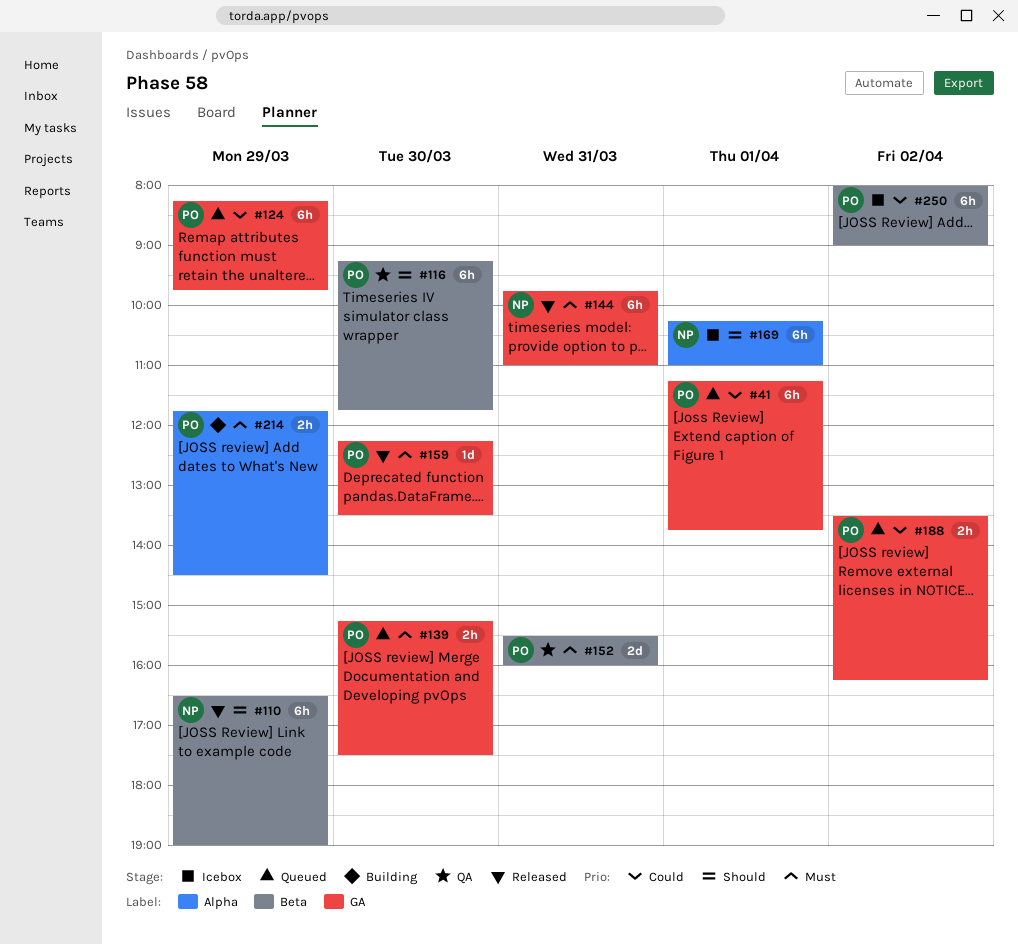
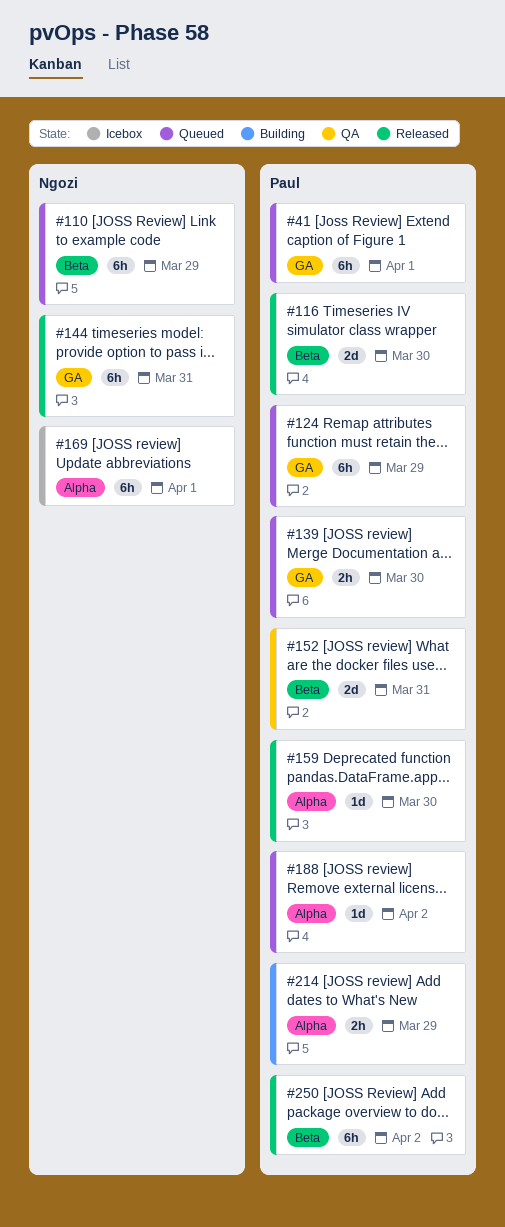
#110, status: Released -> Queued
#116, status: QA -> Released
#116, estimate: 6h -> 2d
#159, label: GA -> Alpha
#188, label: GA -> Alpha
#188, estimate: 2h -> 1d
#250, status: Icebox -> Released

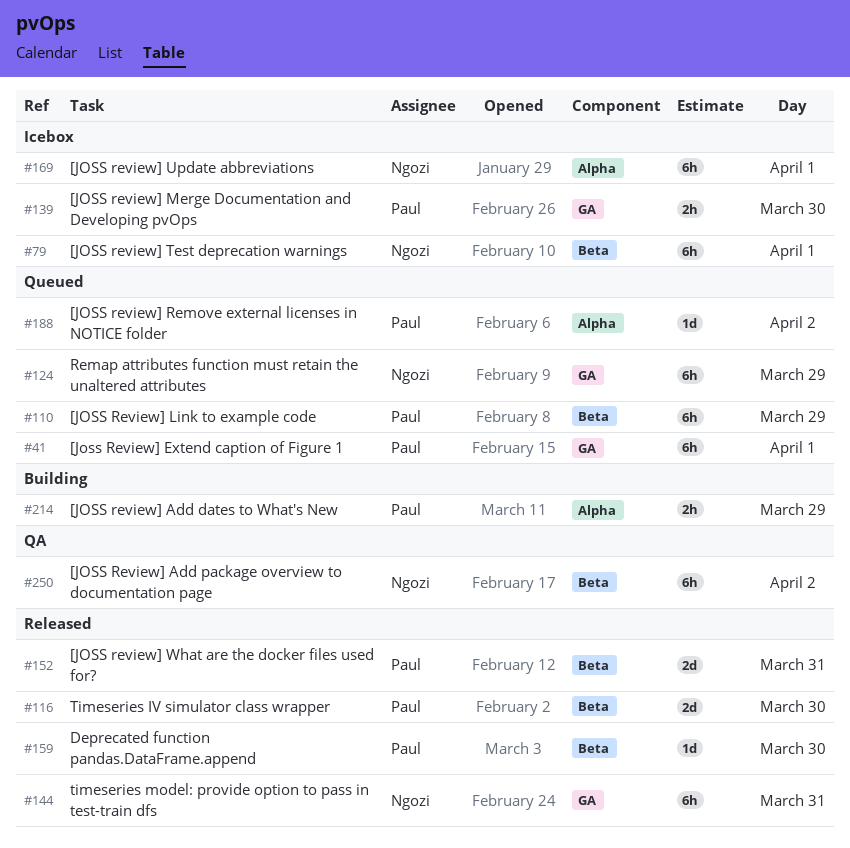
#79: none -> present
#110, owner: Ngozi -> Paul
#124, owner: Paul -> Ngozi
#139, status: Queued -> Icebox
#152, status: QA -> Released
#159, label: Alpha -> Beta
#250, status: Released -> QA
#250, owner: Paul -> Ngozi

